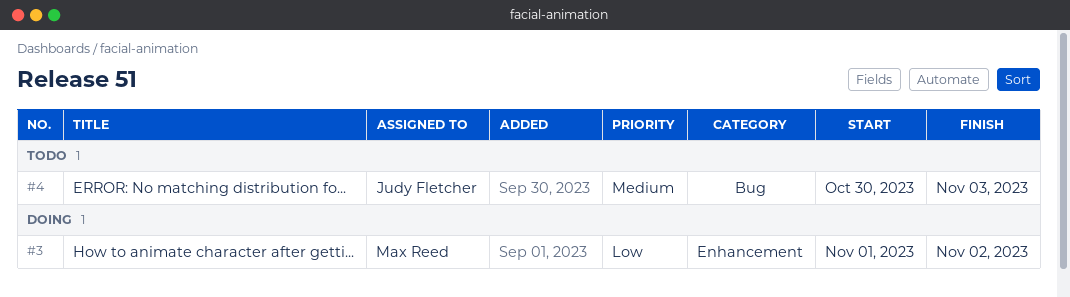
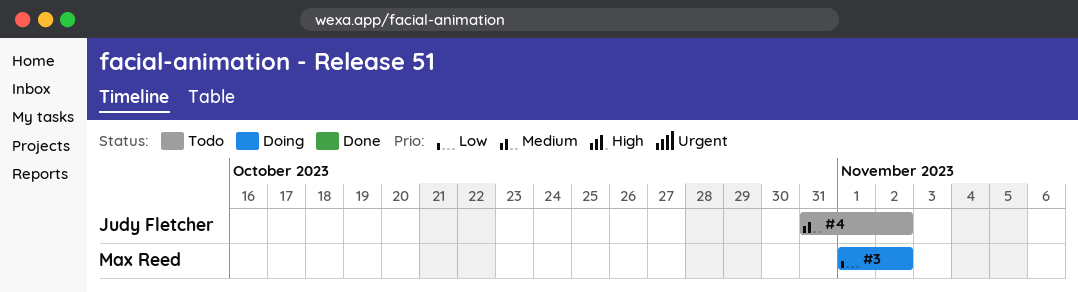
#4, start: Oct 30 -> Oct 31
#4, due: Nov 3 -> Nov 2

